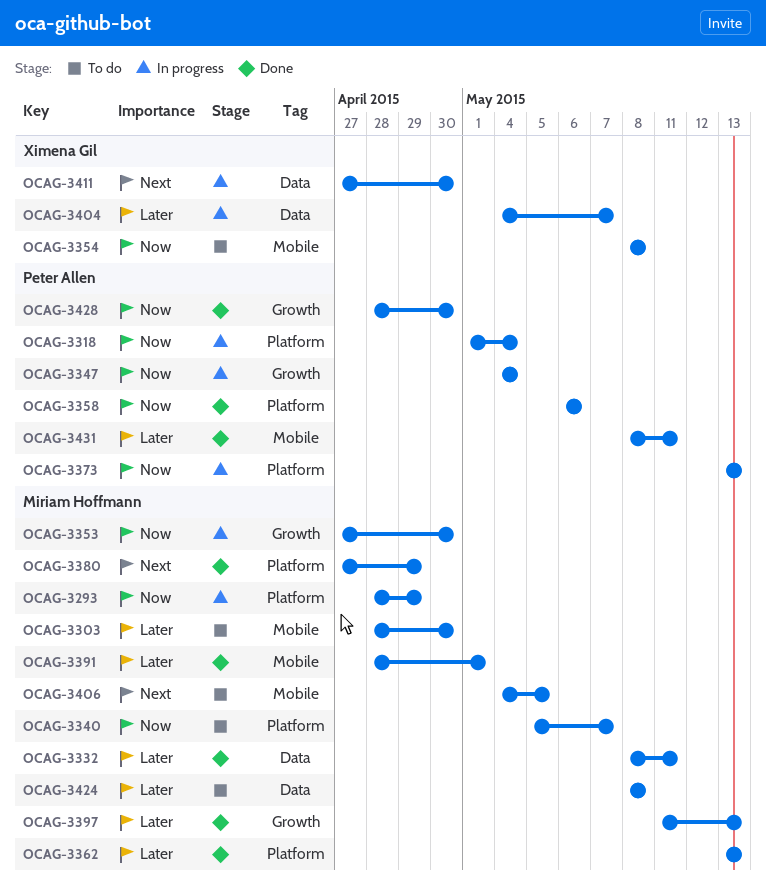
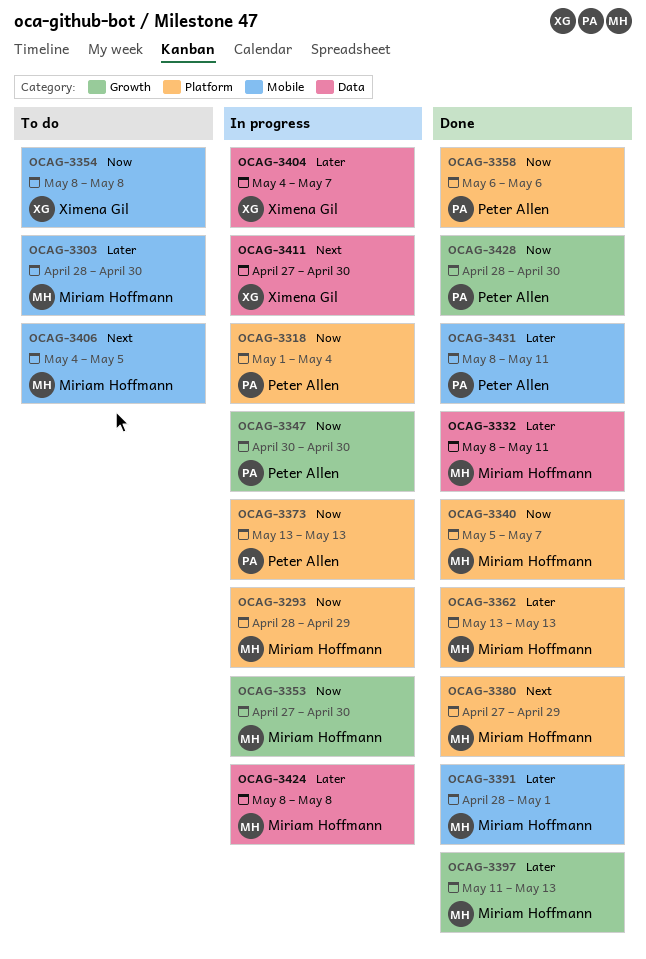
OCAG-3340, status: To do -> Done
OCAG-3347, start: May 4 -> Apr 30
OCAG-3347, due: May 4 -> Apr 30
OCAG-3424, status: To do -> In progress

